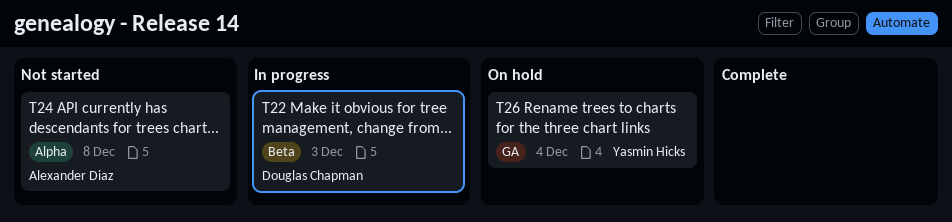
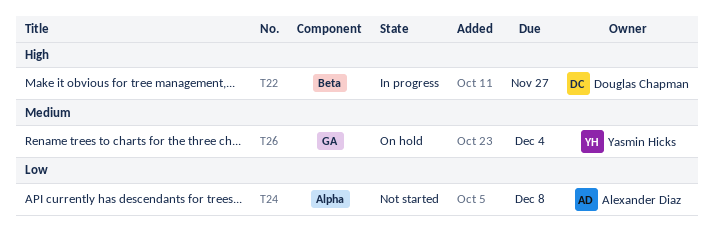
T22, due: Dec 3 -> Nov 27

